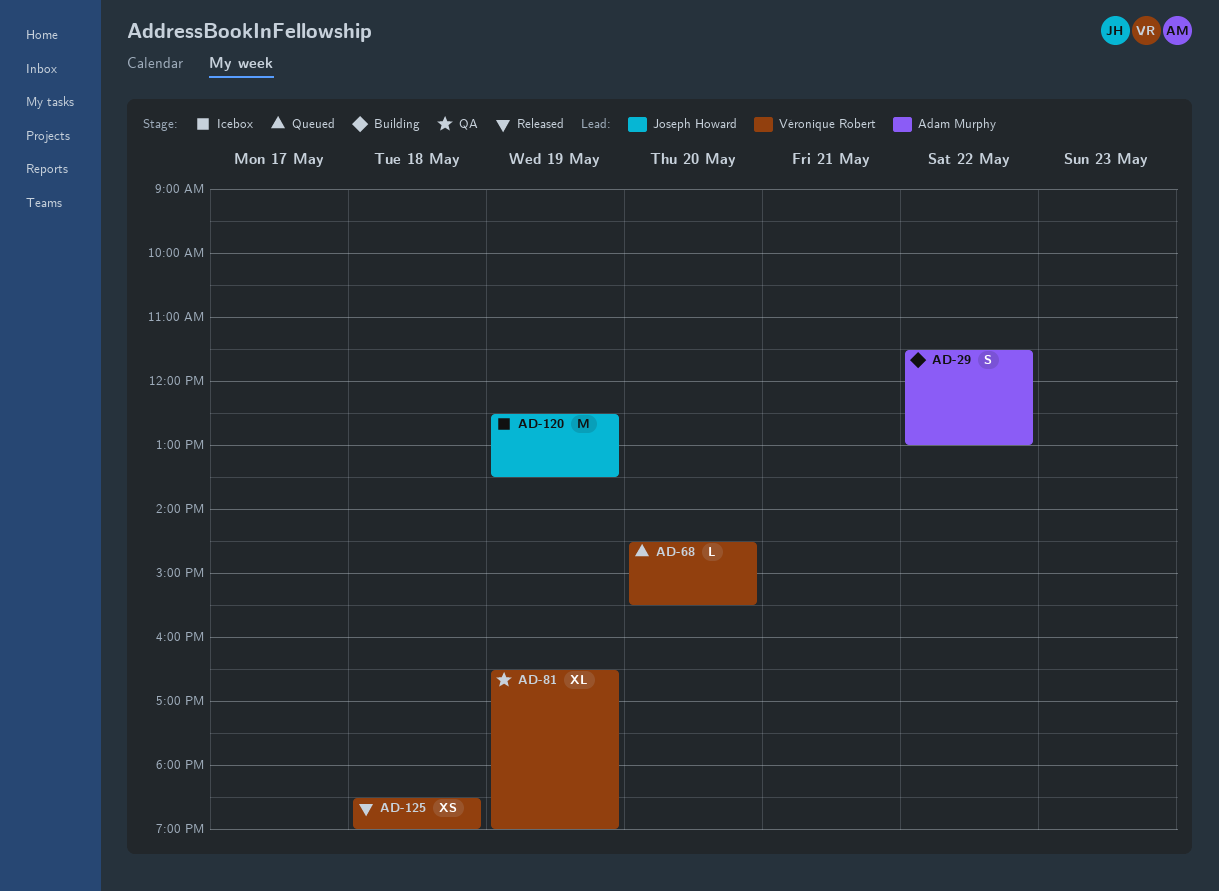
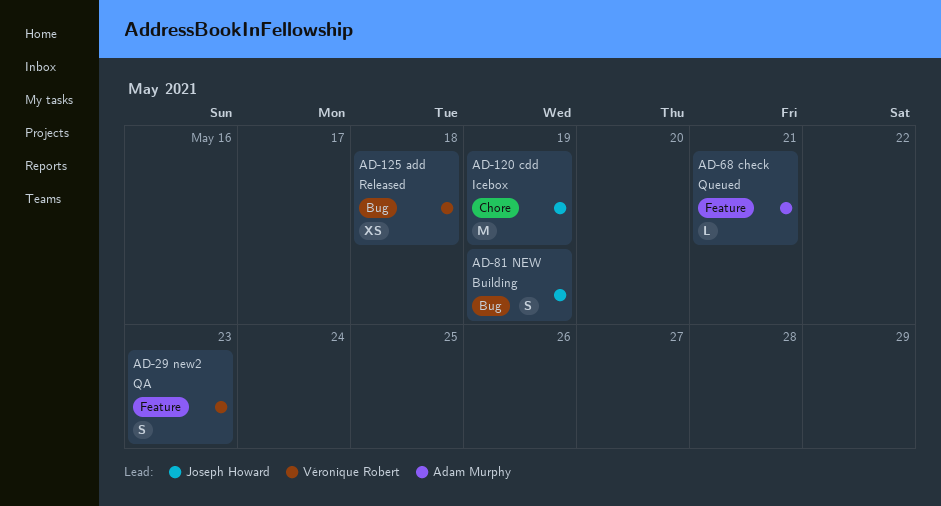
AD-29, status: Building -> QA
AD-29, owner: Adam Murphy -> Véronique Robert
AD-29, day: May 22 -> May 23
AD-68, owner: Véronique Robert -> Adam Murphy
AD-68, day: May 20 -> May 21
AD-81, status: QA -> Building
AD-81, owner: Véronique Robert -> Joseph Howard
AD-81, estimate: XL -> S

